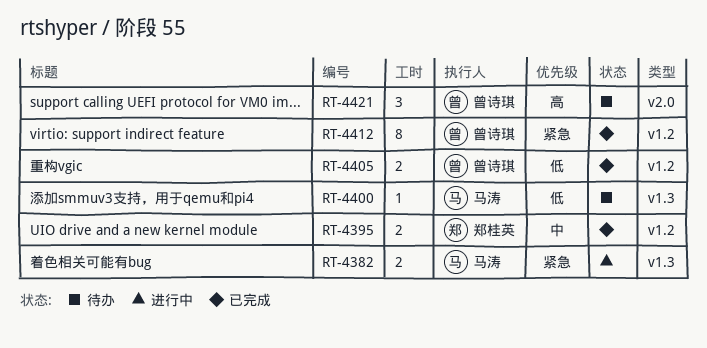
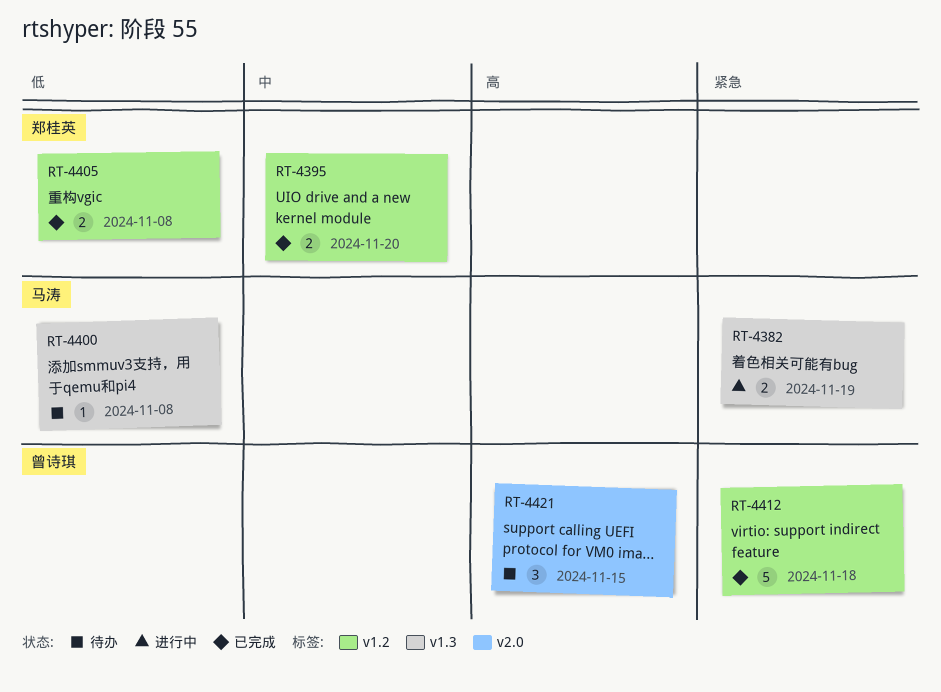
RT-4405, owner: 曾诗琪 -> 郑桂英
RT-4412, estimate: 8 -> 5

